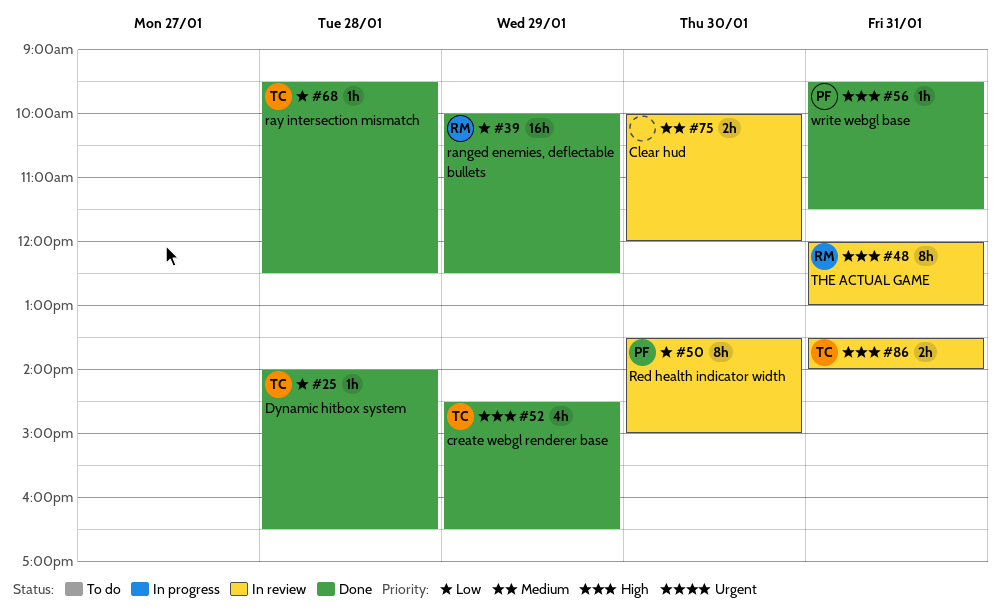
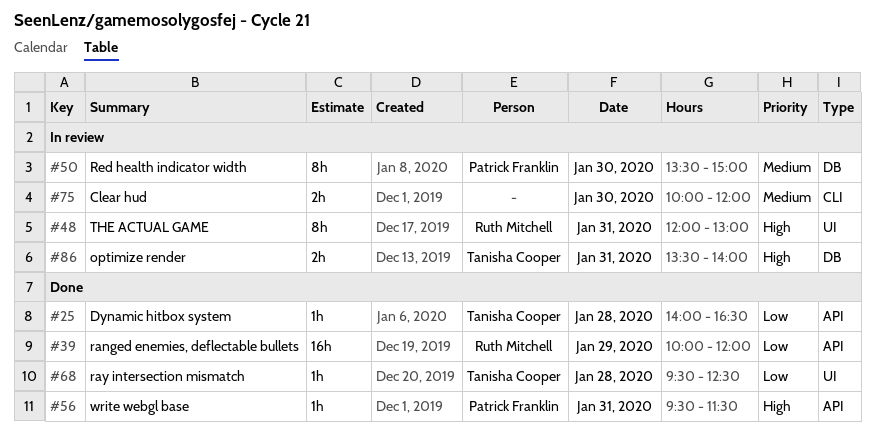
#39, ends: 12:30 -> 12:00
#50, priority: Low -> Medium
#52: present -> none

